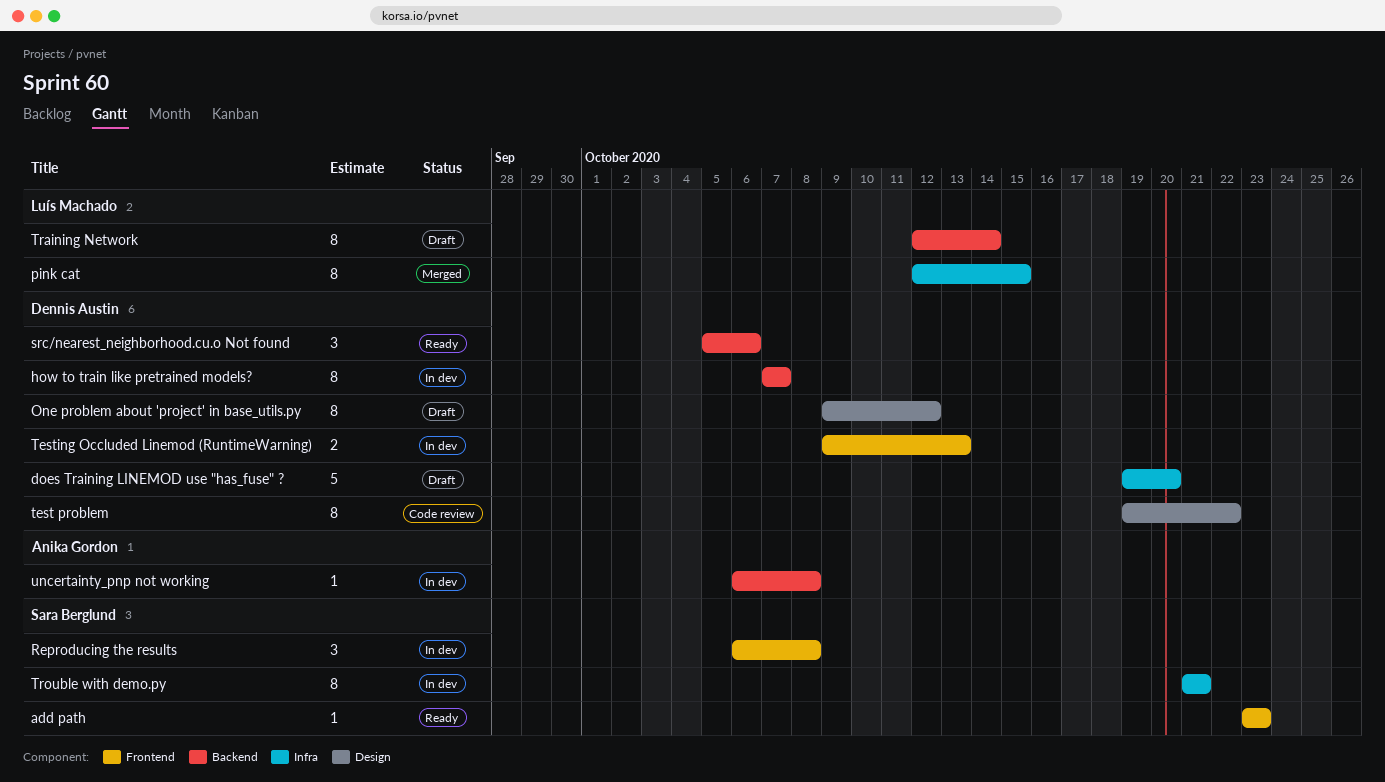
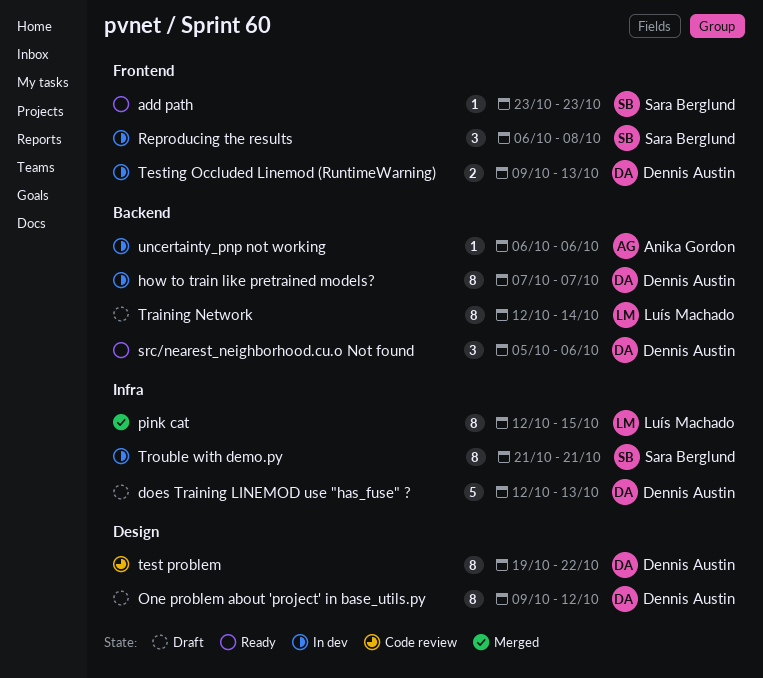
does Training LINEMOD use "has_fuse" ?, start: Oct 19 -> Oct 12
does Training LINEMOD use "has_fuse" ?, due: Oct 20 -> Oct 13
uncertainty_pnp not working, due: Oct 8 -> Oct 6

